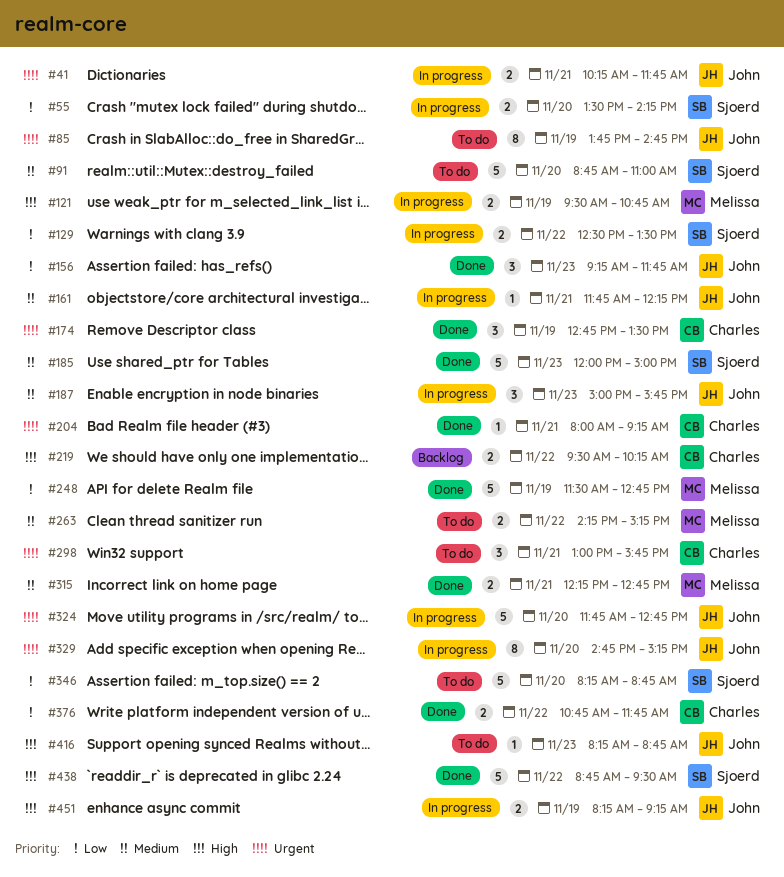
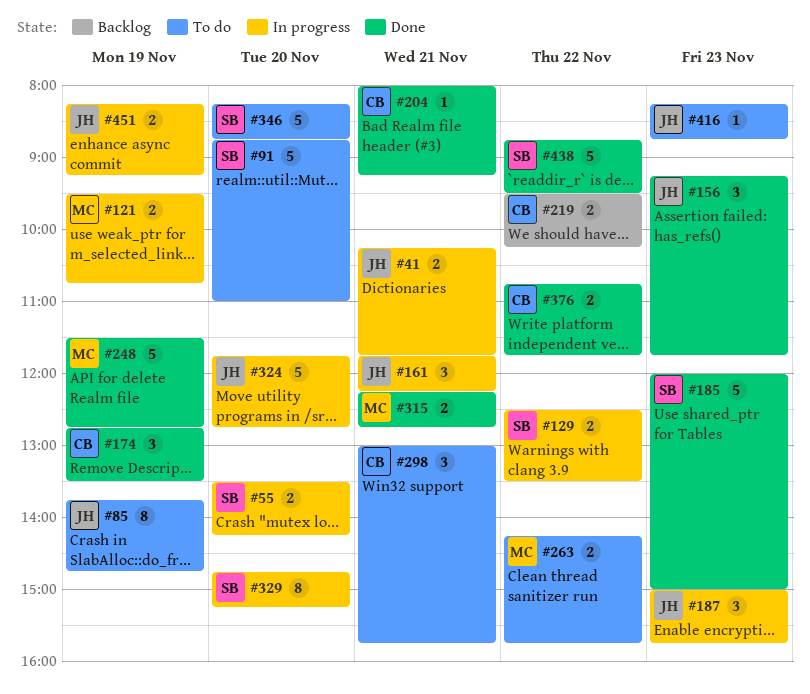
#161, estimate: 1 -> 3
#263, ends: 15:15 -> 15:45
#329, owner: John -> Sjoerd

